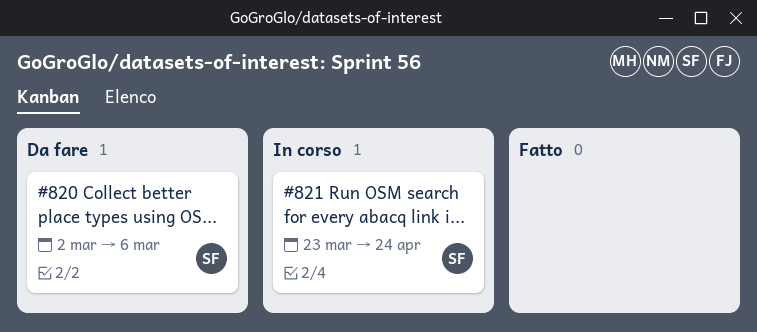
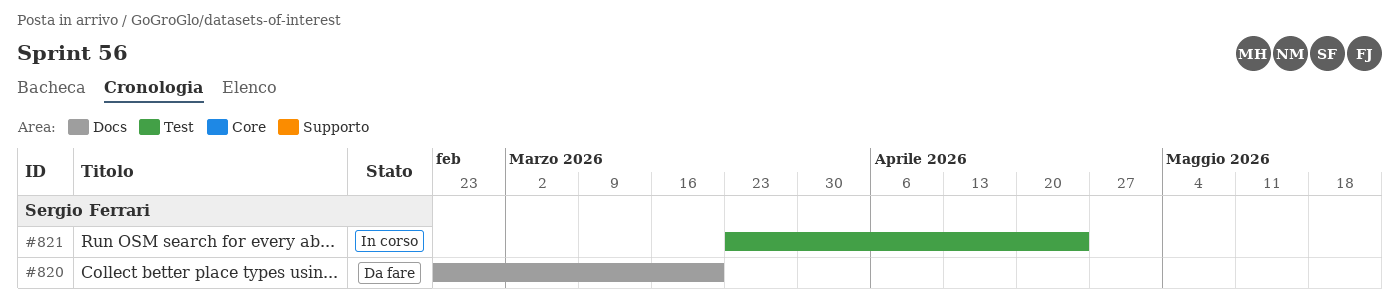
#820, start: Mar 2 -> Feb 23
#820, due: Mar 6 -> Mar 20

